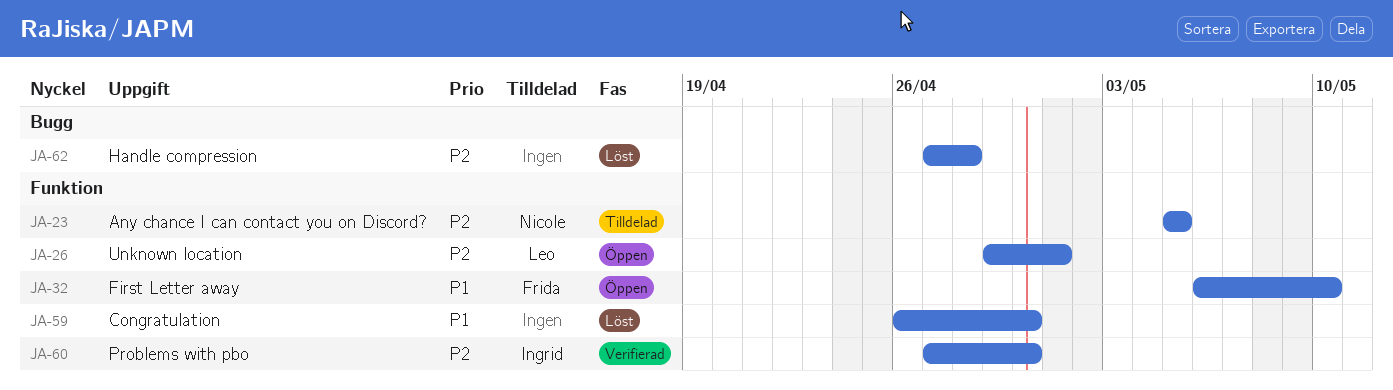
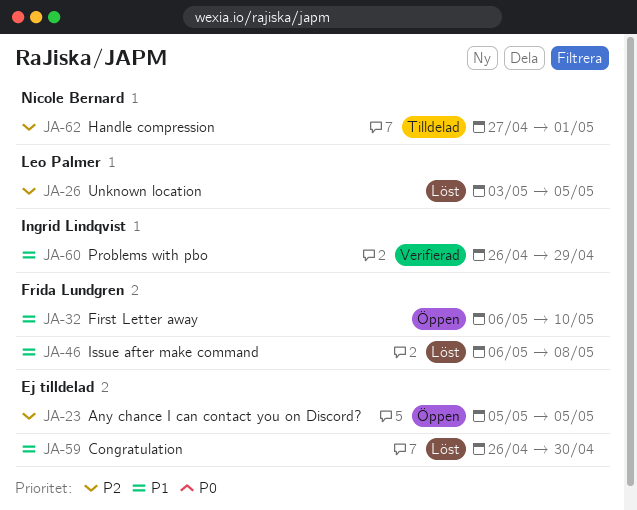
JA-23, status: Tilldelad -> Öppen
JA-23, owner: Nicole Bernard -> none
JA-26, status: Öppen -> Löst
JA-26, start: Apr 29 -> May 3
JA-26, due: May 1 -> May 5
JA-46: none -> present
JA-60, priority: P2 -> P1
JA-60, start: Apr 27 -> Apr 26
JA-60, due: Apr 30 -> Apr 29
JA-62, status: Löst -> Tilldelad
JA-62, owner: none -> Nicole Bernard
JA-62, due: Apr 28 -> May 1

